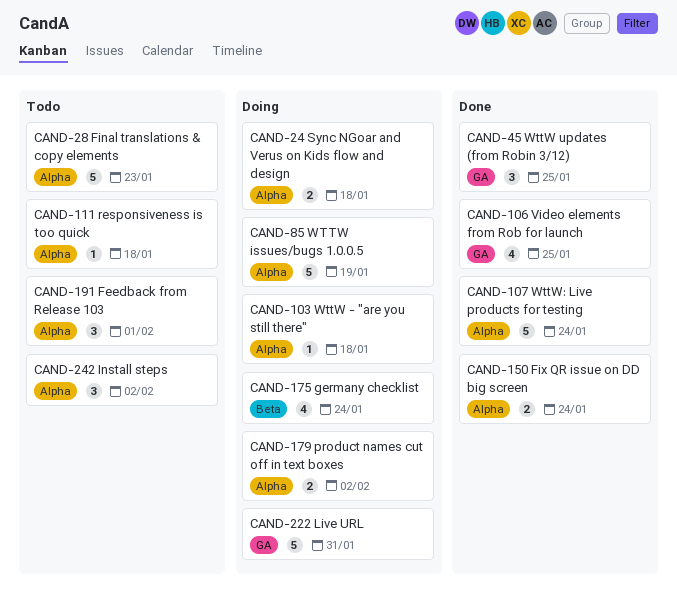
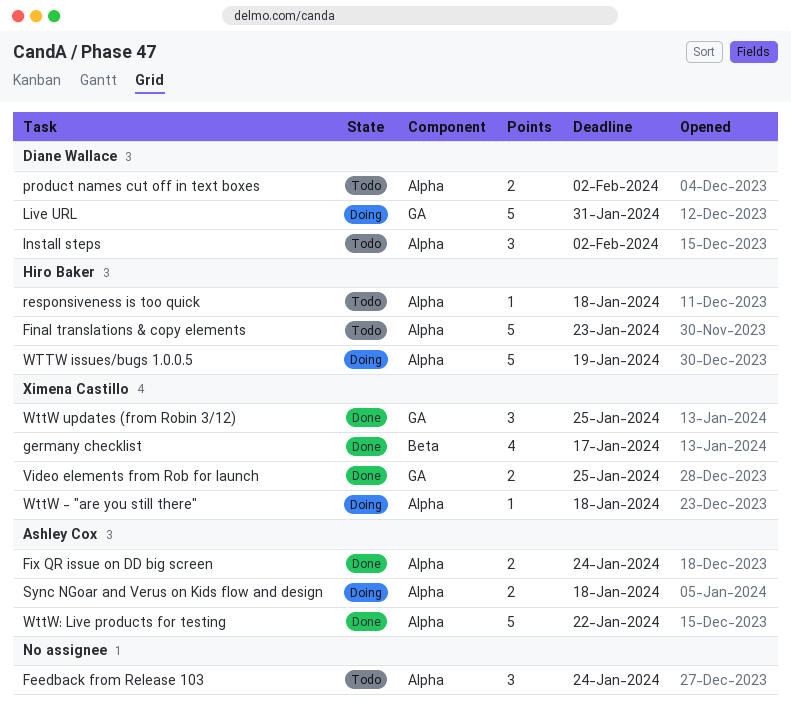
Feedback from Release 103, due: Feb 1 -> Jan 24
germany checklist, status: Doing -> Done
germany checklist, due: Jan 24 -> Jan 17
product names cut off in text boxes, status: Doing -> Todo
Video elements from Rob for launch, estimate: 4 -> 2
WttW: Live products for testing, due: Jan 24 -> Jan 22

